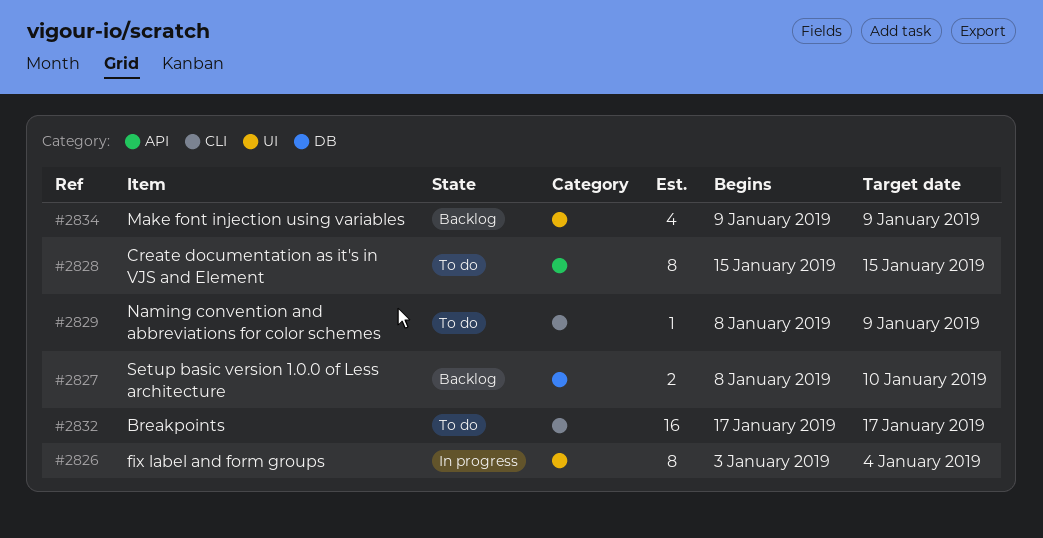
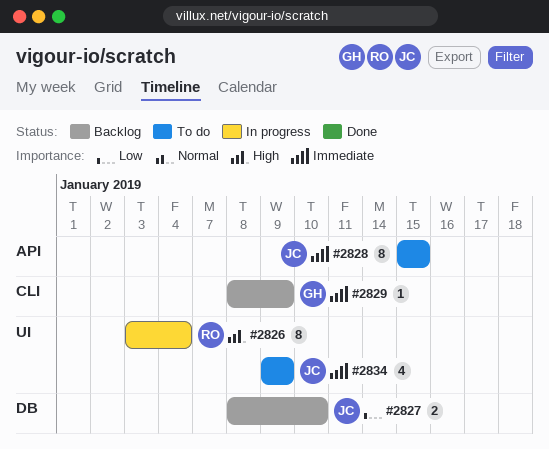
#2829, status: To do -> Backlog
#2832: present -> none
#2834, status: Backlog -> To do

